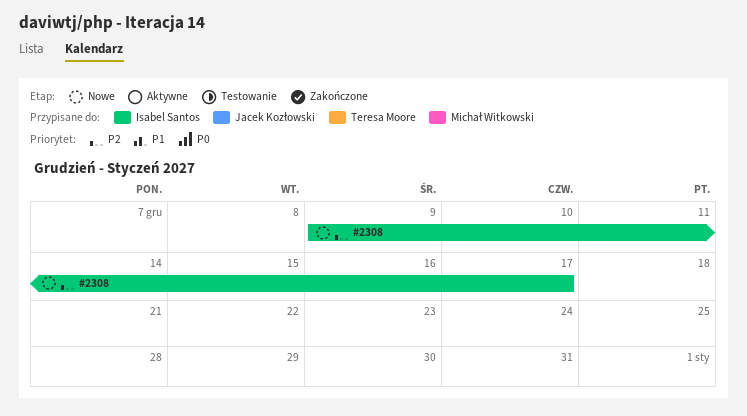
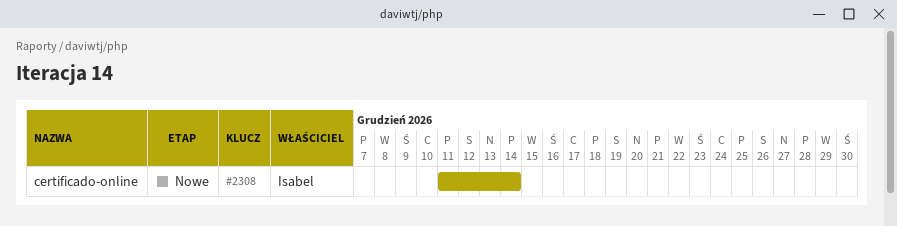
#2308, start: Dec 9 -> Dec 11
#2308, due: Dec 17 -> Dec 14

